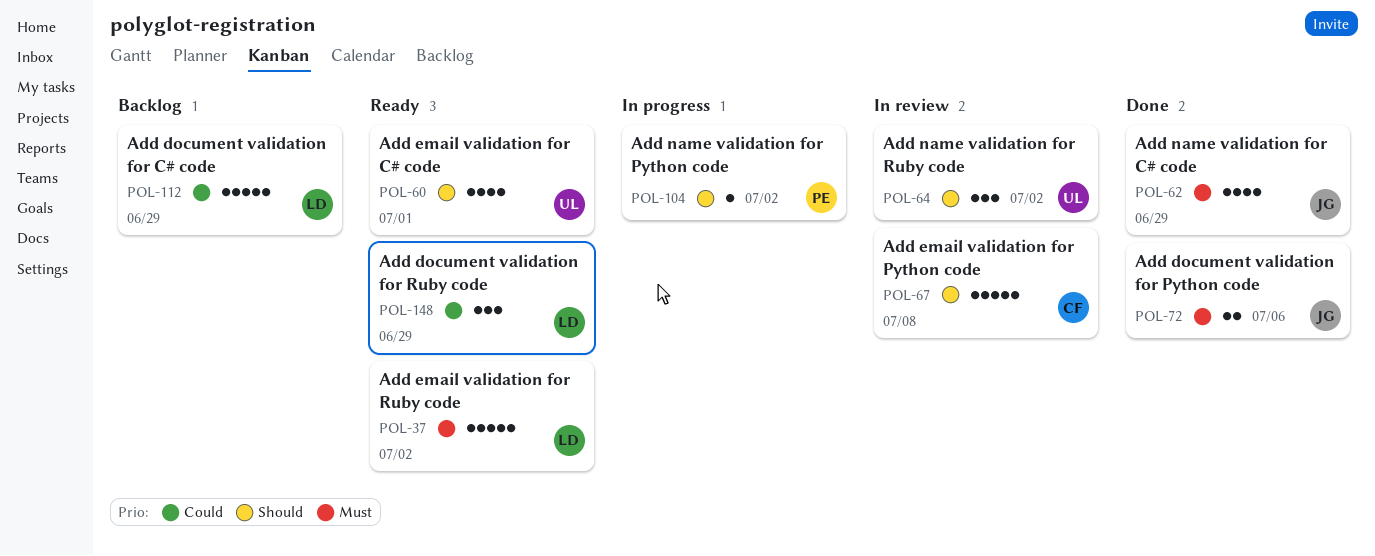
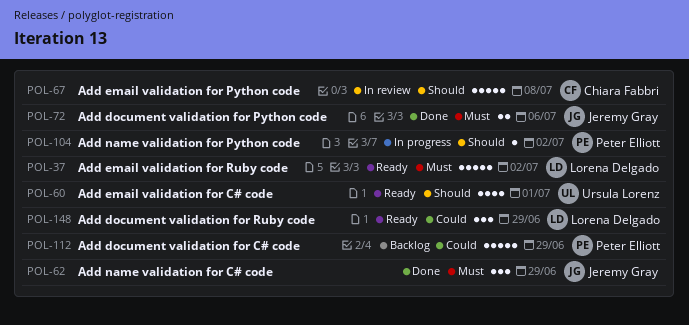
POL-62, estimate: 4 -> 3
POL-64: present -> none
POL-112, owner: Lorena Delgado -> Peter Elliott

